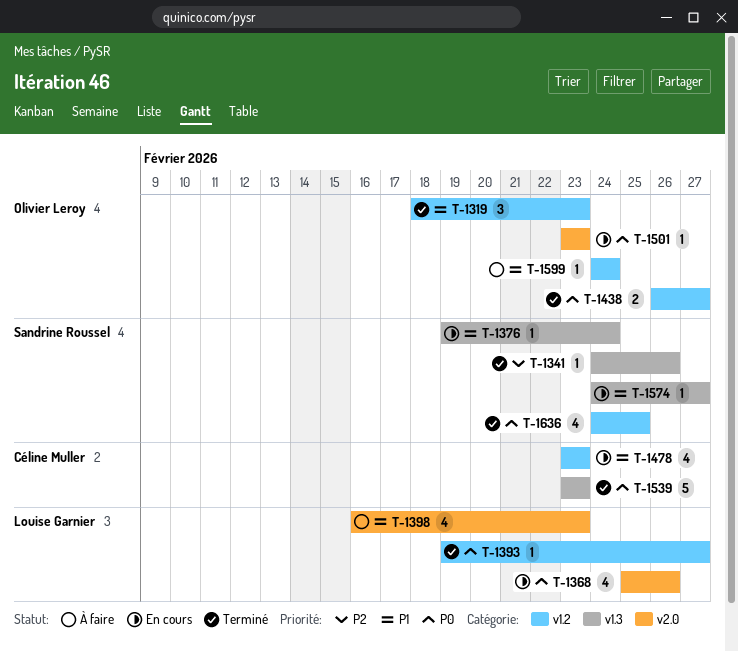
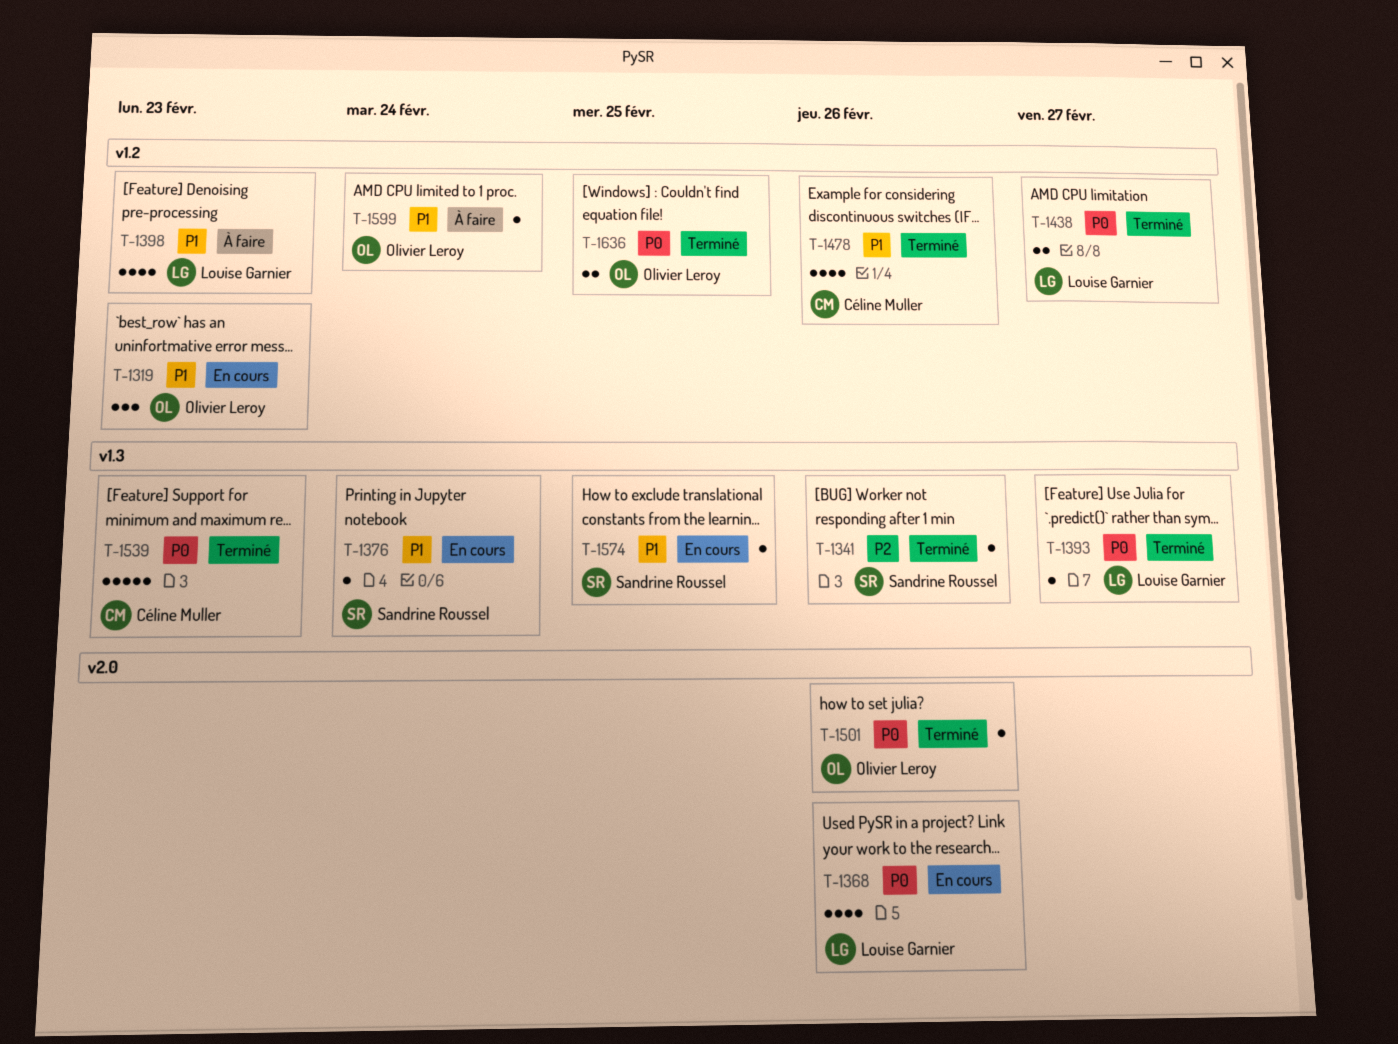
T-1319, status: Terminé -> En cours
T-1393, label: v1.2 -> v1.3
T-1398, label: v2.0 -> v1.2
T-1438, owner: Olivier Leroy -> Louise Garnier
T-1478, status: En cours -> Terminé
T-1478, due: Feb 23 -> Feb 26
T-1501, status: En cours -> Terminé
T-1501, due: Feb 23 -> Feb 26
T-1574, due: Feb 27 -> Feb 25
T-1636, owner: Sandrine Roussel -> Olivier Leroy
T-1636, estimate: 4 -> 2

